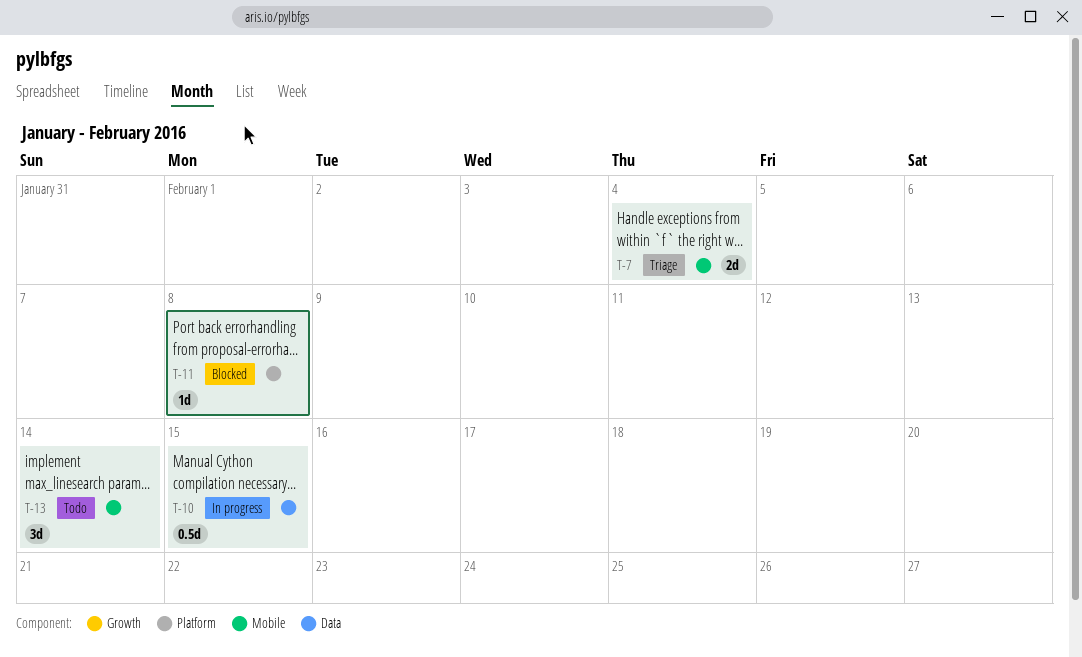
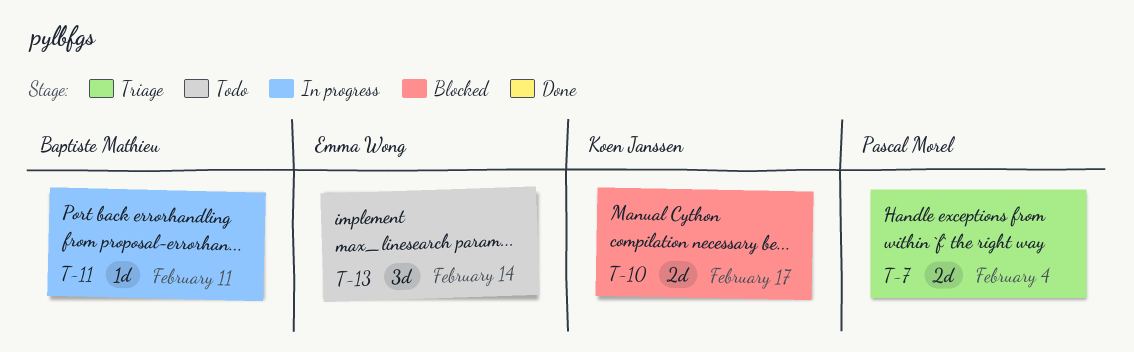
T-10, status: In progress -> Blocked
T-10, estimate: 0.5d -> 2d
T-10, due: Feb 15 -> Feb 17
T-11, status: Blocked -> In progress
T-11, due: Feb 8 -> Feb 11

